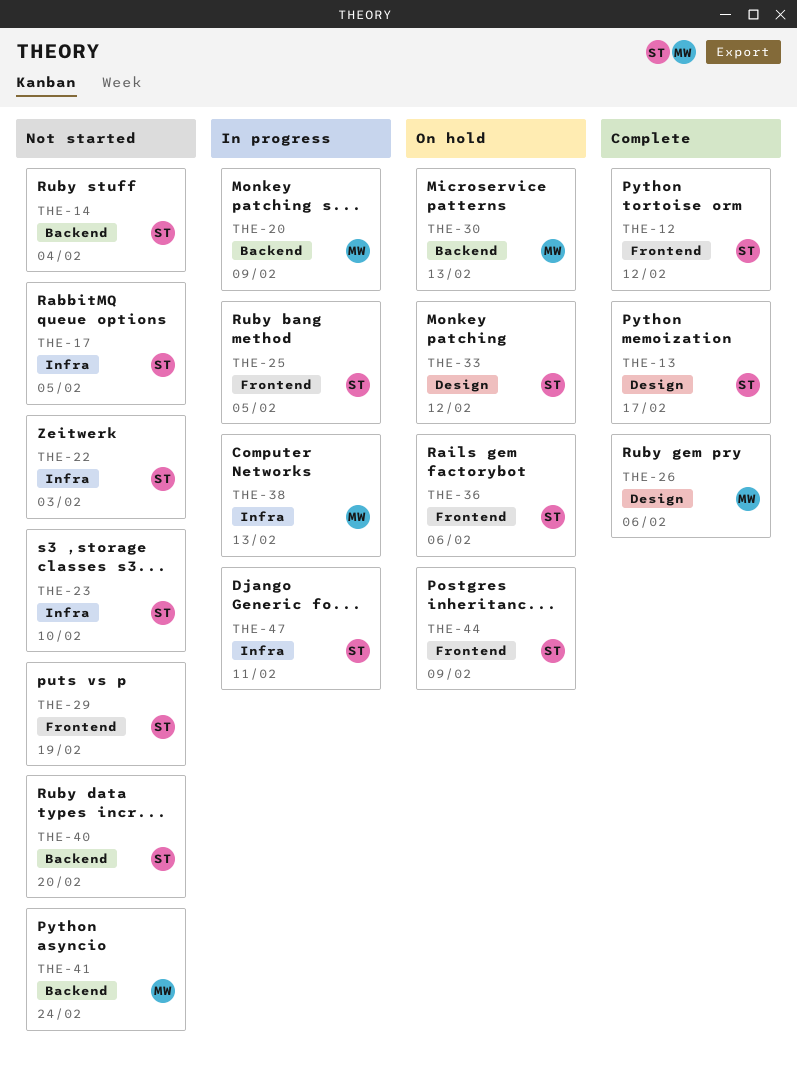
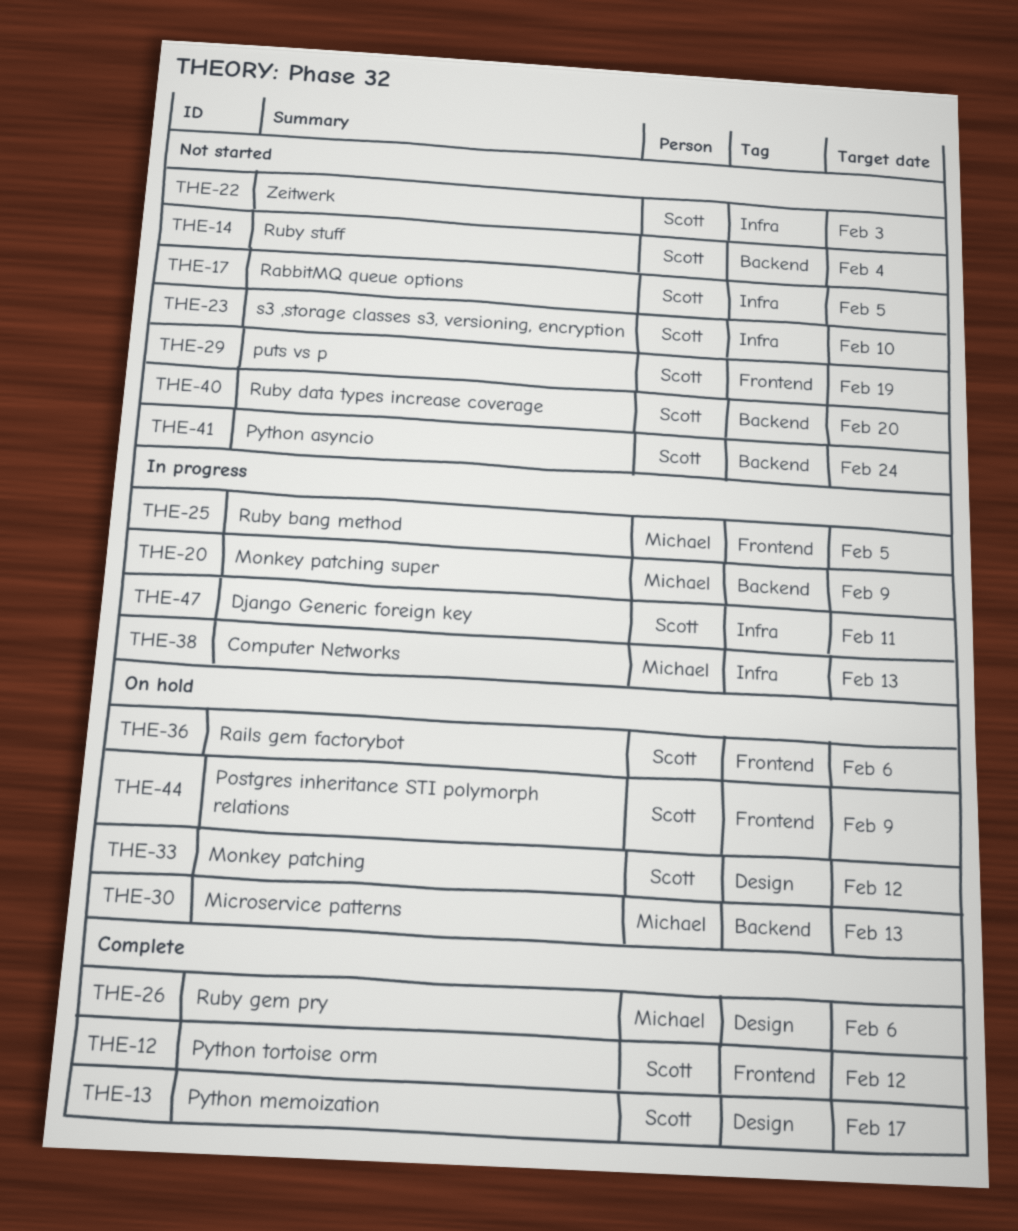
THE-25, owner: Scott -> Michael
THE-41, owner: Michael -> Scott

